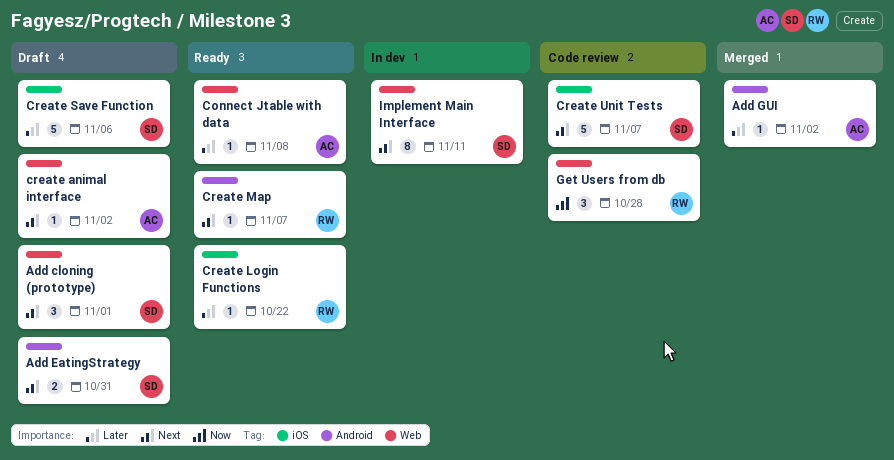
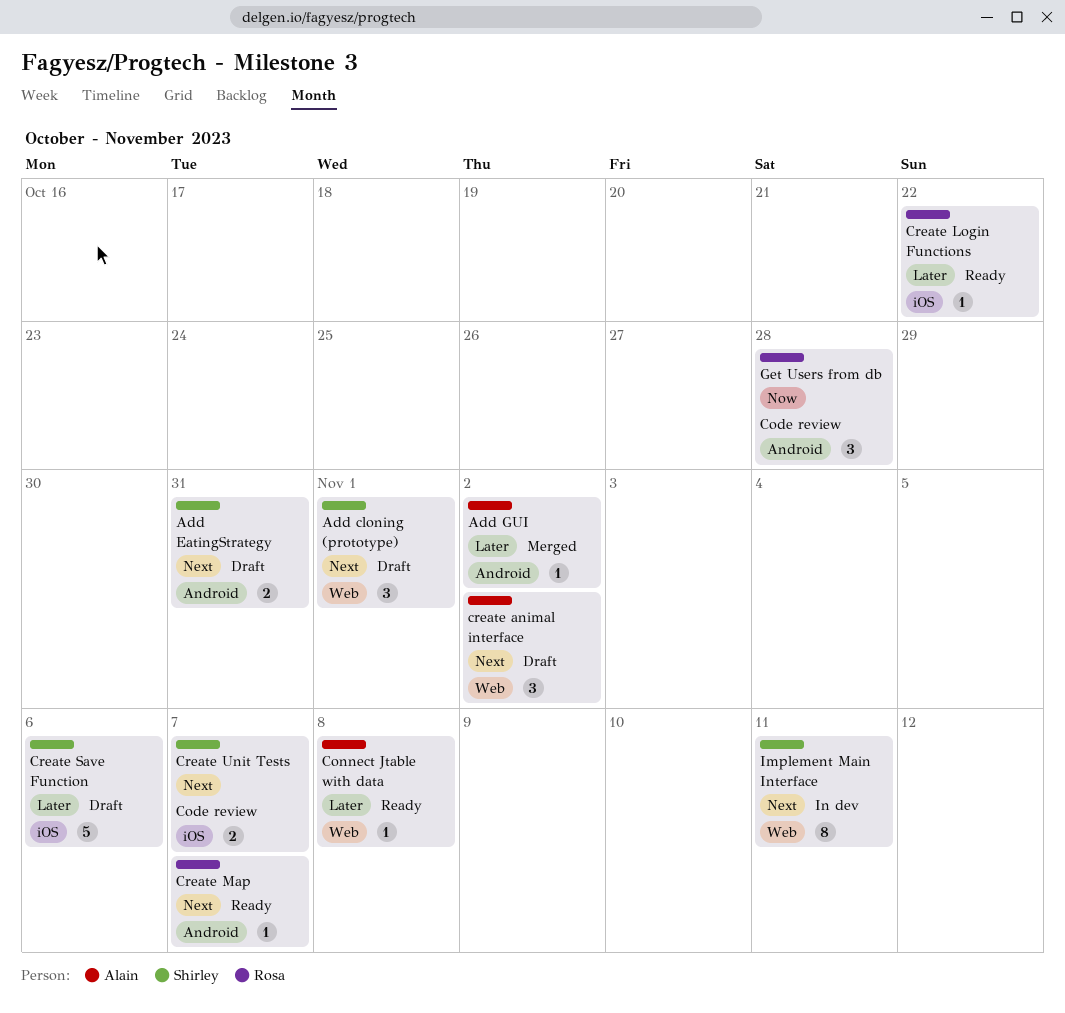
create animal interface, estimate: 1 -> 3
Create Unit Tests, estimate: 5 -> 2
Get Users from db, label: Web -> Android

